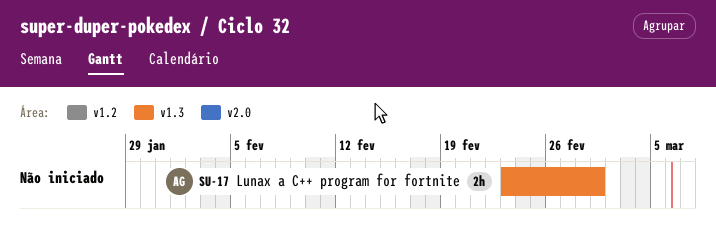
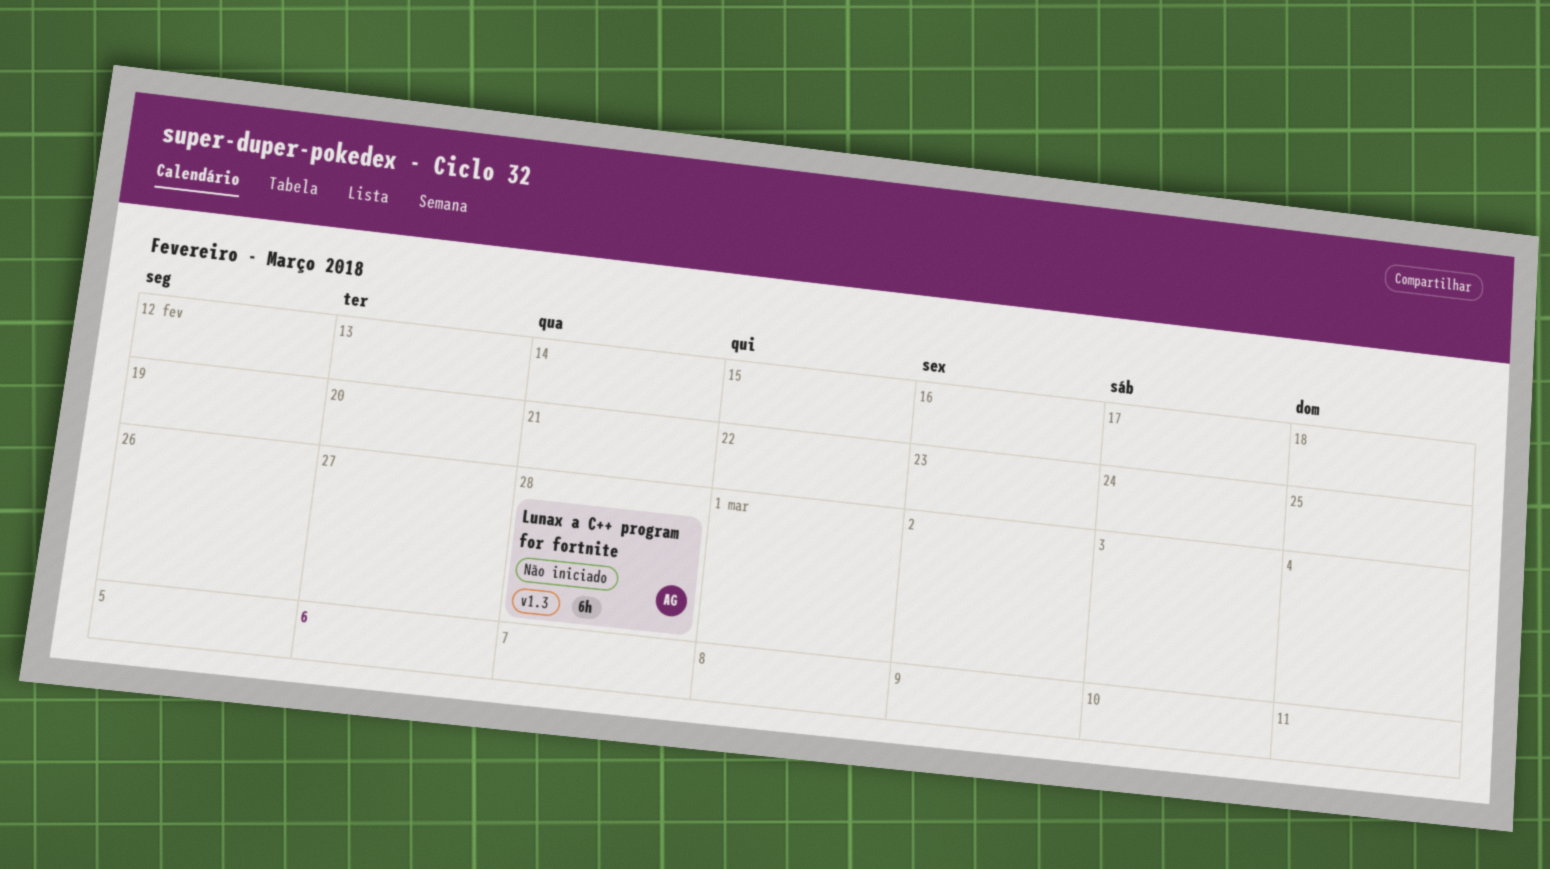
Lunax a C++ program for fortnite, estimate: 2h -> 6h
Lunax a C++ program for fortnite, due: Mar 1 -> Feb 28

